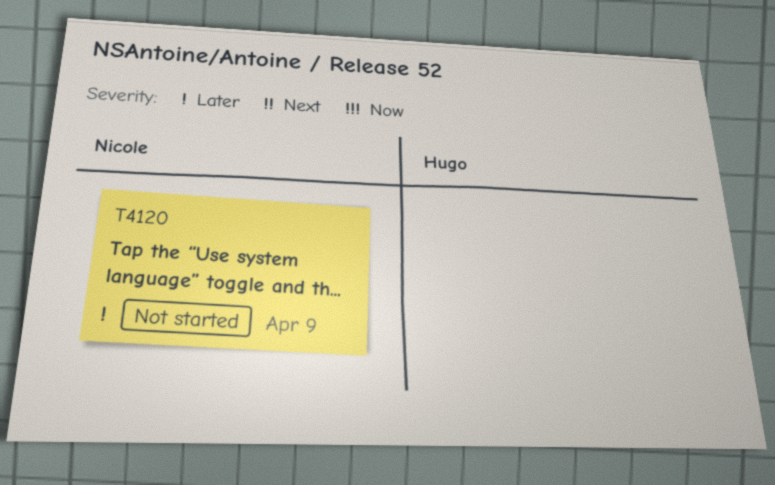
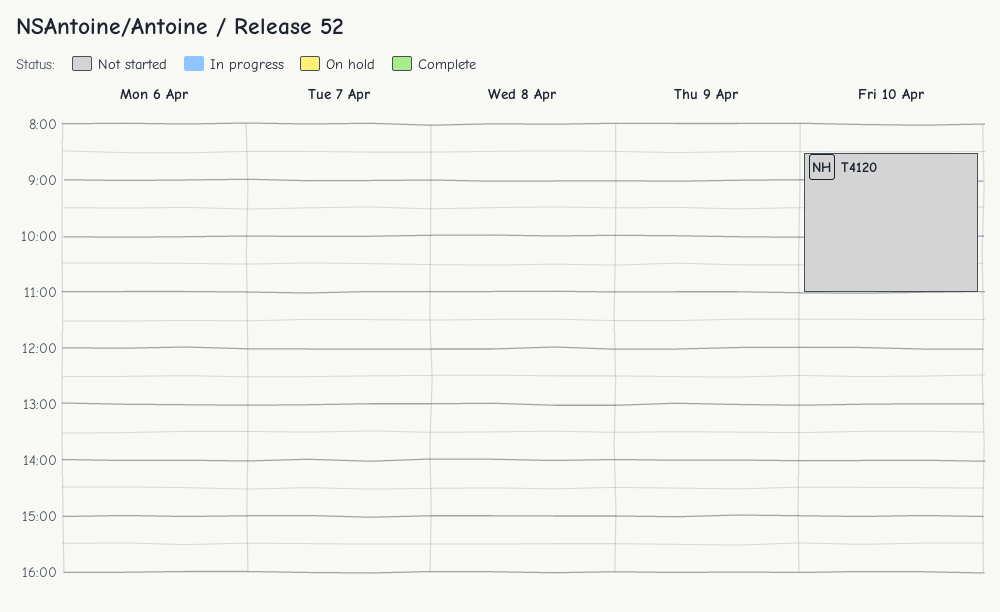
T4120, day: Apr 9 -> Apr 10

